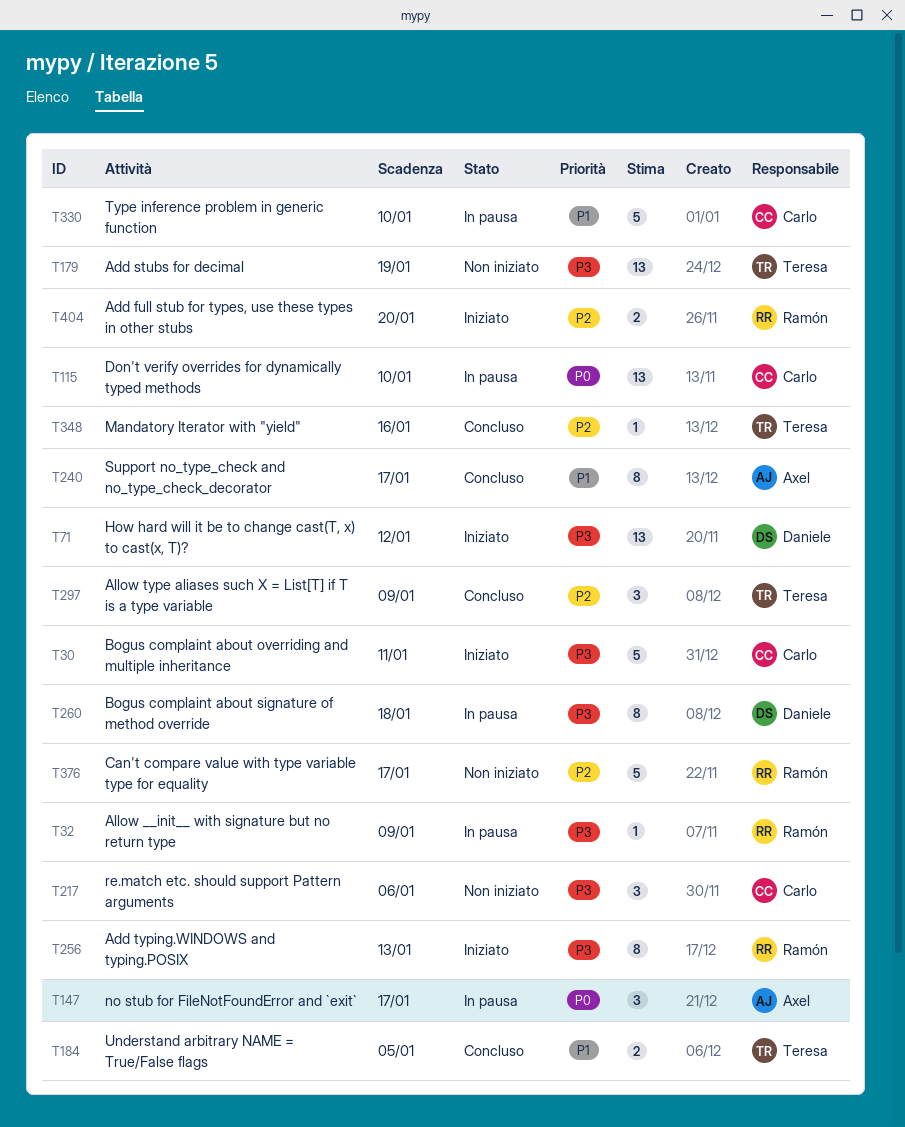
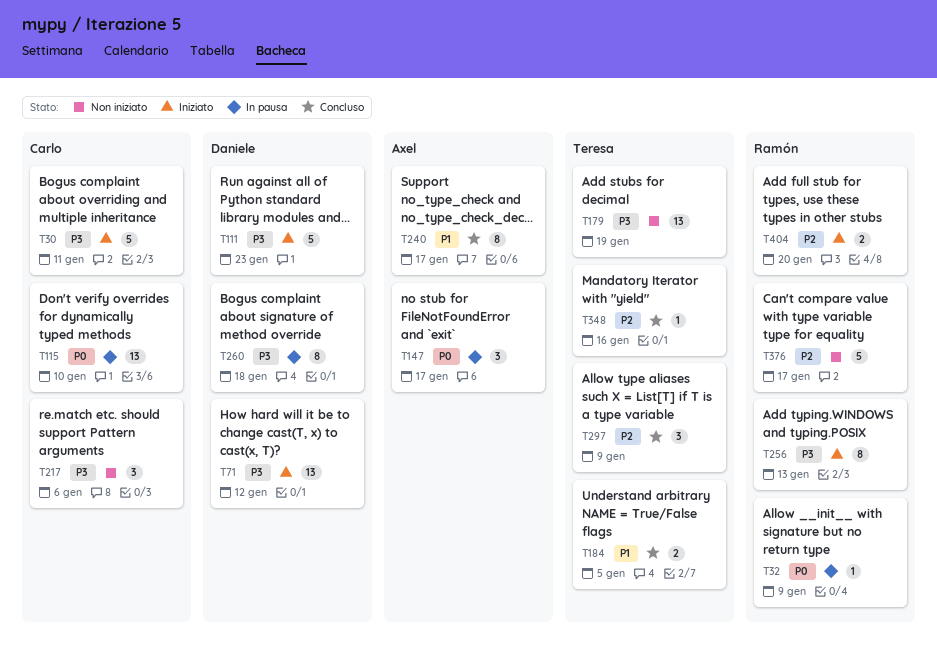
T32, priority: P3 -> P0
T111: none -> present
T330: present -> none

